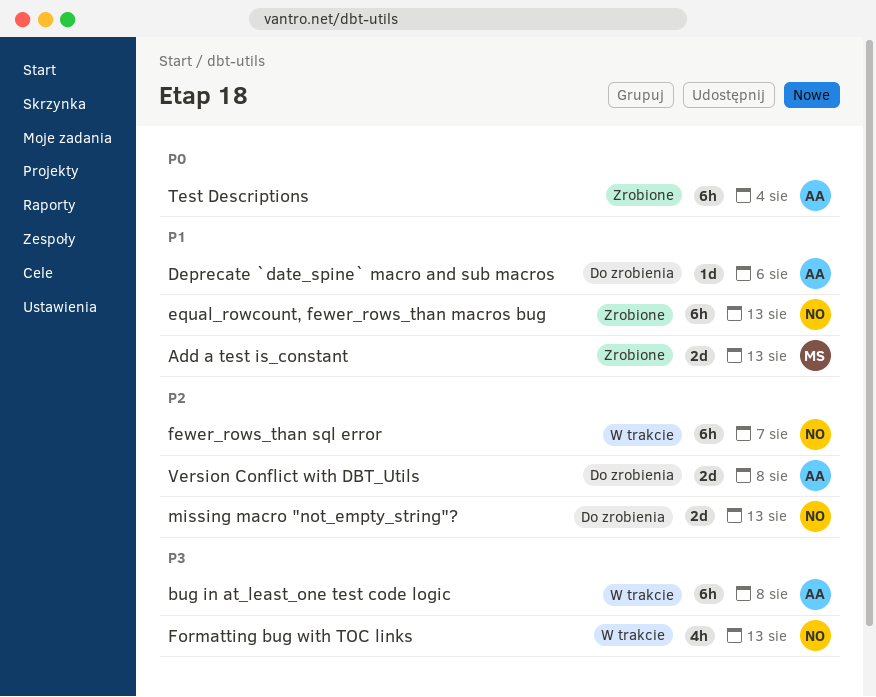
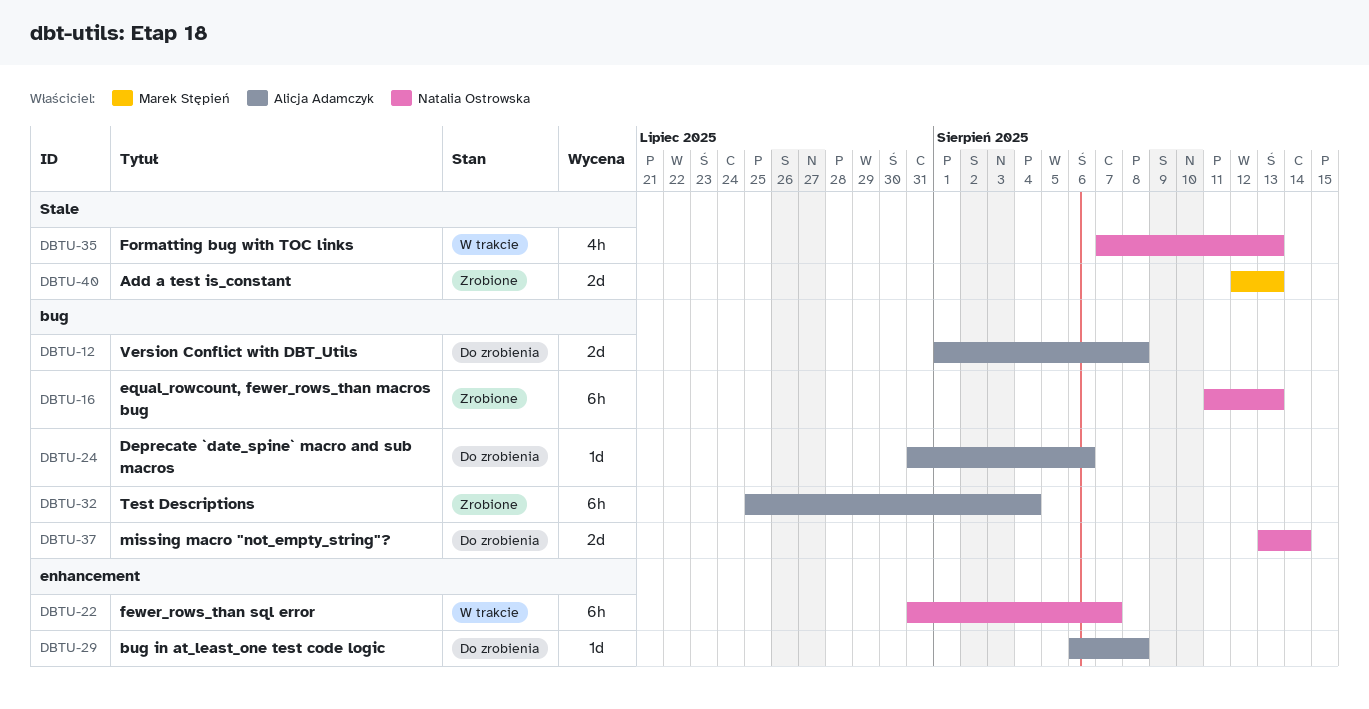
bug in at_least_one test code logic, status: W trakcie -> Do zrobienia
bug in at_least_one test code logic, estimate: 6h -> 1d
missing macro "not_empty_string"?, due: Aug 13 -> Aug 14

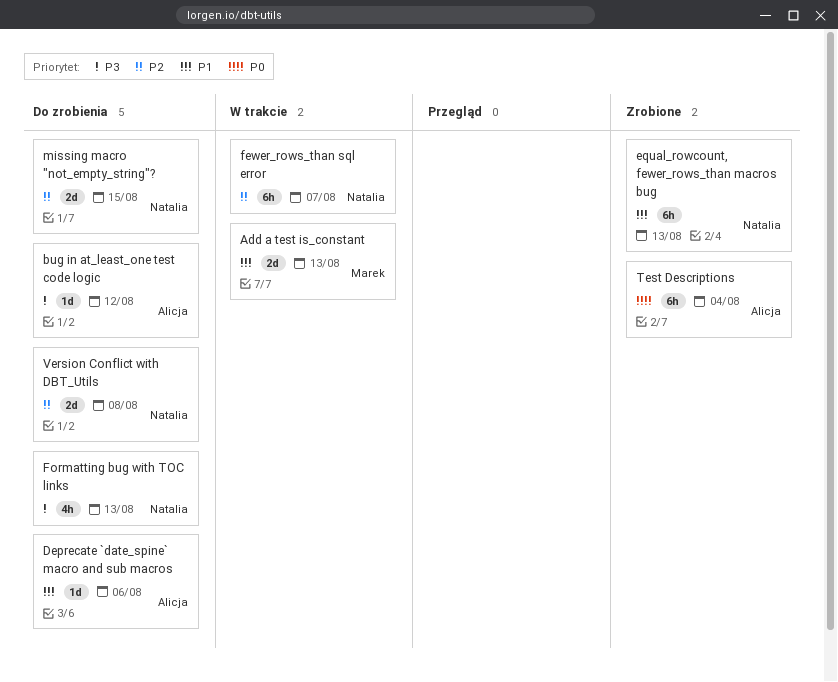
Add a test is_constant, status: Zrobione -> W trakcie
bug in at_least_one test code logic, due: Aug 8 -> Aug 12
Formatting bug with TOC links, status: W trakcie -> Do zrobienia
missing macro "not_empty_string"?, due: Aug 14 -> Aug 15
Version Conflict with DBT_Utils, owner: Alicja Adamczyk -> Natalia Ostrowska

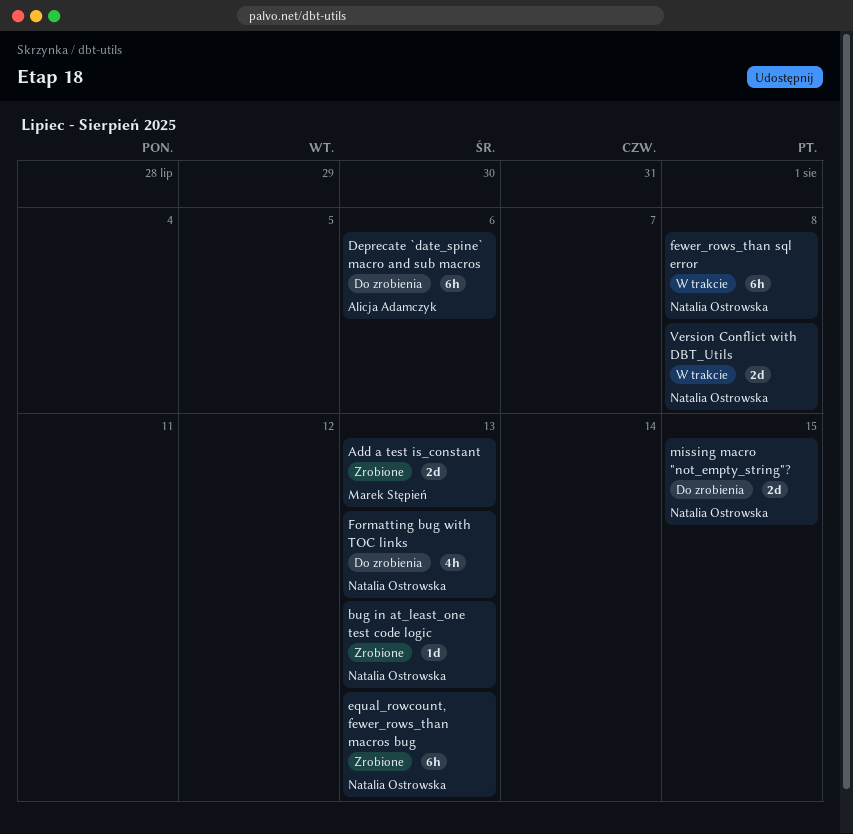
Add a test is_constant, status: W trakcie -> Zrobione
bug in at_least_one test code logic, status: Do zrobienia -> Zrobione
bug in at_least_one test code logic, owner: Alicja Adamczyk -> Natalia Ostrowska
bug in at_least_one test code logic, due: Aug 12 -> Aug 13
Deprecate `date_spine` macro and sub macros, estimate: 1d -> 6h
fewer_rows_than sql error, due: Aug 7 -> Aug 8
Test Descriptions: present -> none
Version Conflict with DBT_Utils, status: Do zrobienia -> W trakcie

